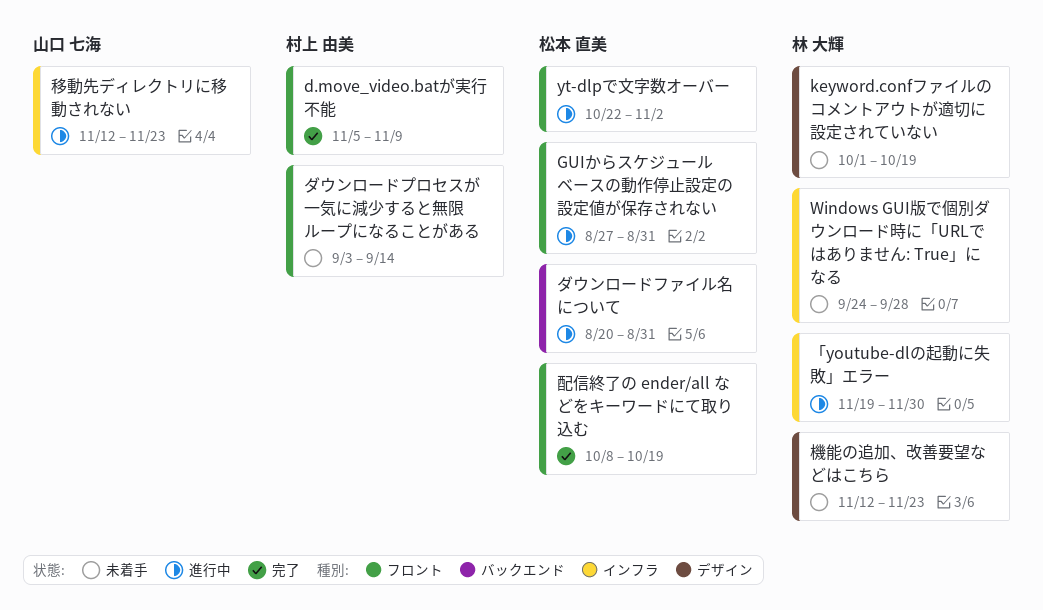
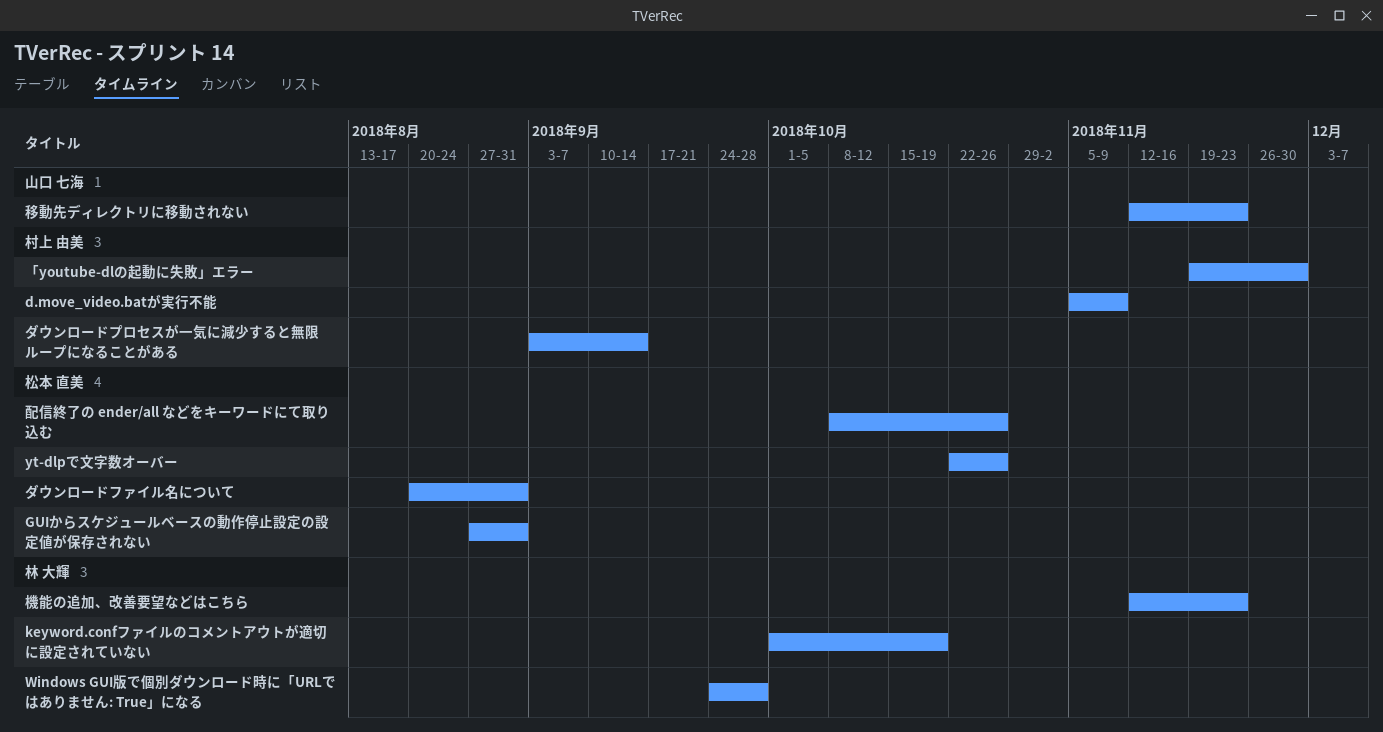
yt-dlpで文字数オーバー, due: Nov 2 -> Oct 26
「youtube-dlの起動に失敗」エラー, owner: 林 大輝 -> 村上 由美
配信終了の ender/all などをキーワードにて取り込む, due: Oct 19 -> Oct 26

